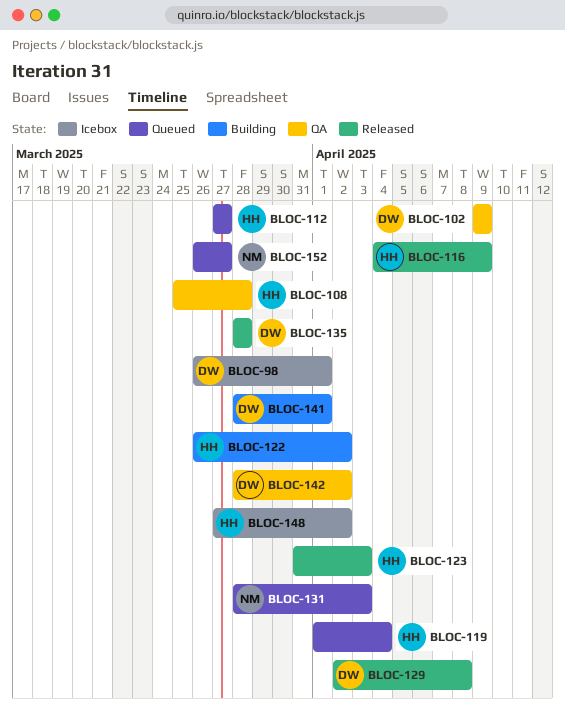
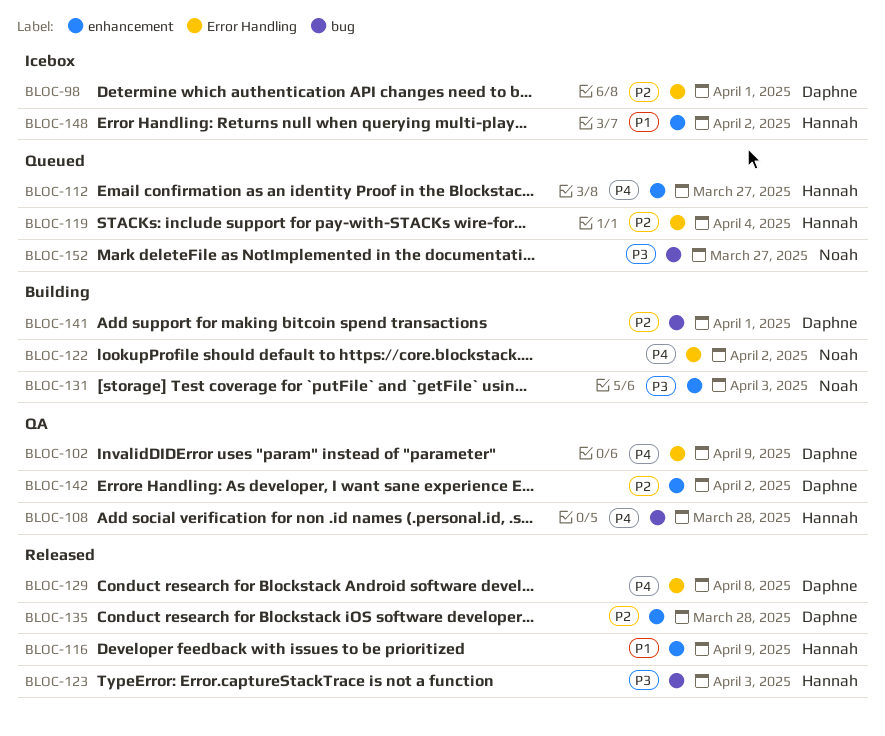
BLOC-122, owner: Hannah -> Noah
BLOC-131, status: Queued -> Building

